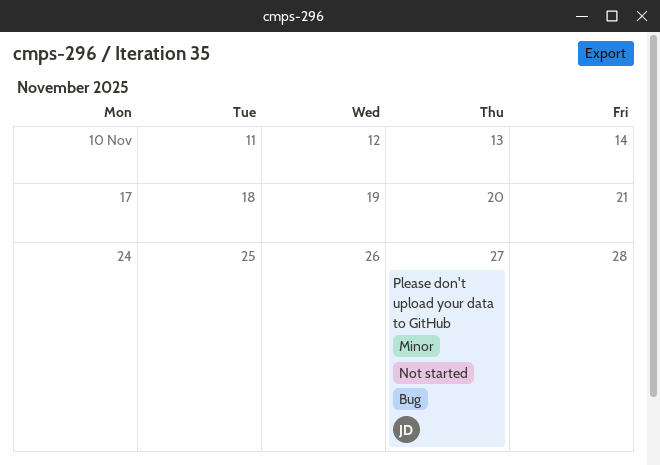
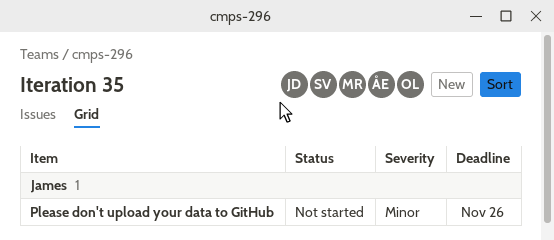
Please don't upload your data to GitHub, due: Nov 27 -> Nov 26

